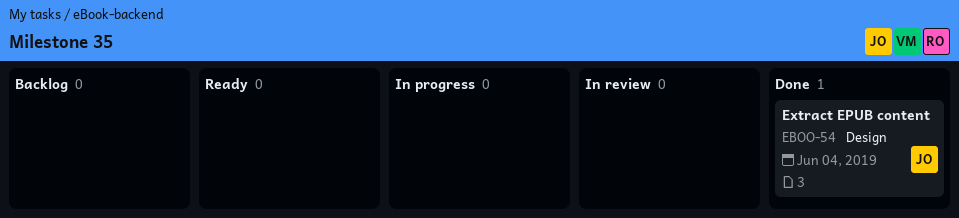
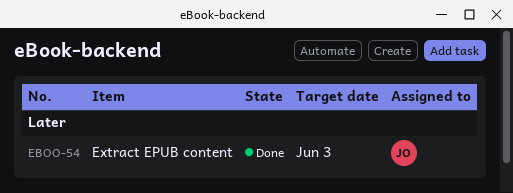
EBOO-54, due: Jun 4 -> Jun 3

